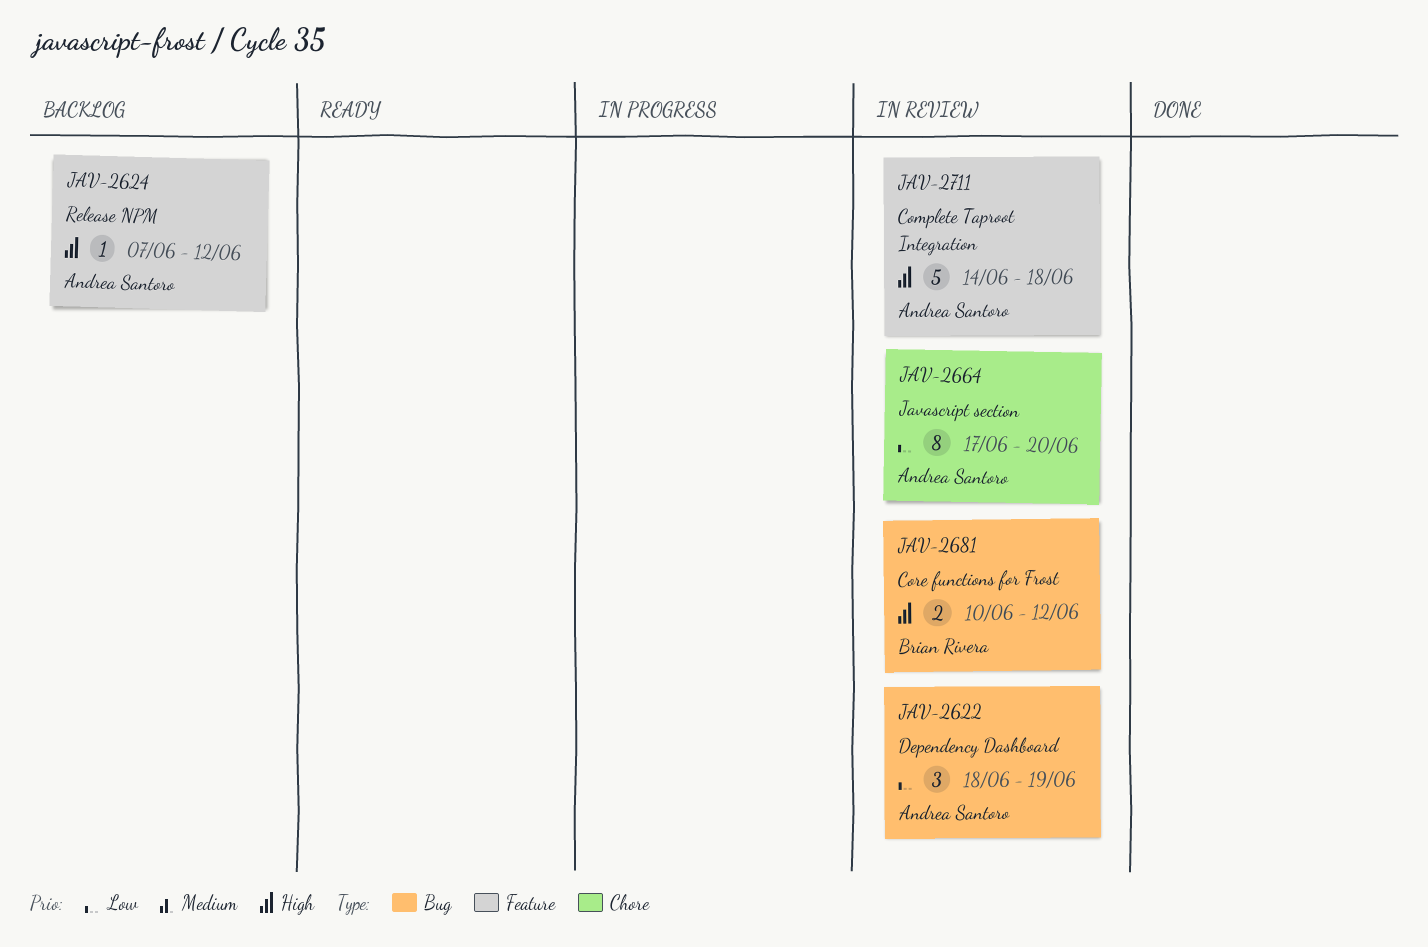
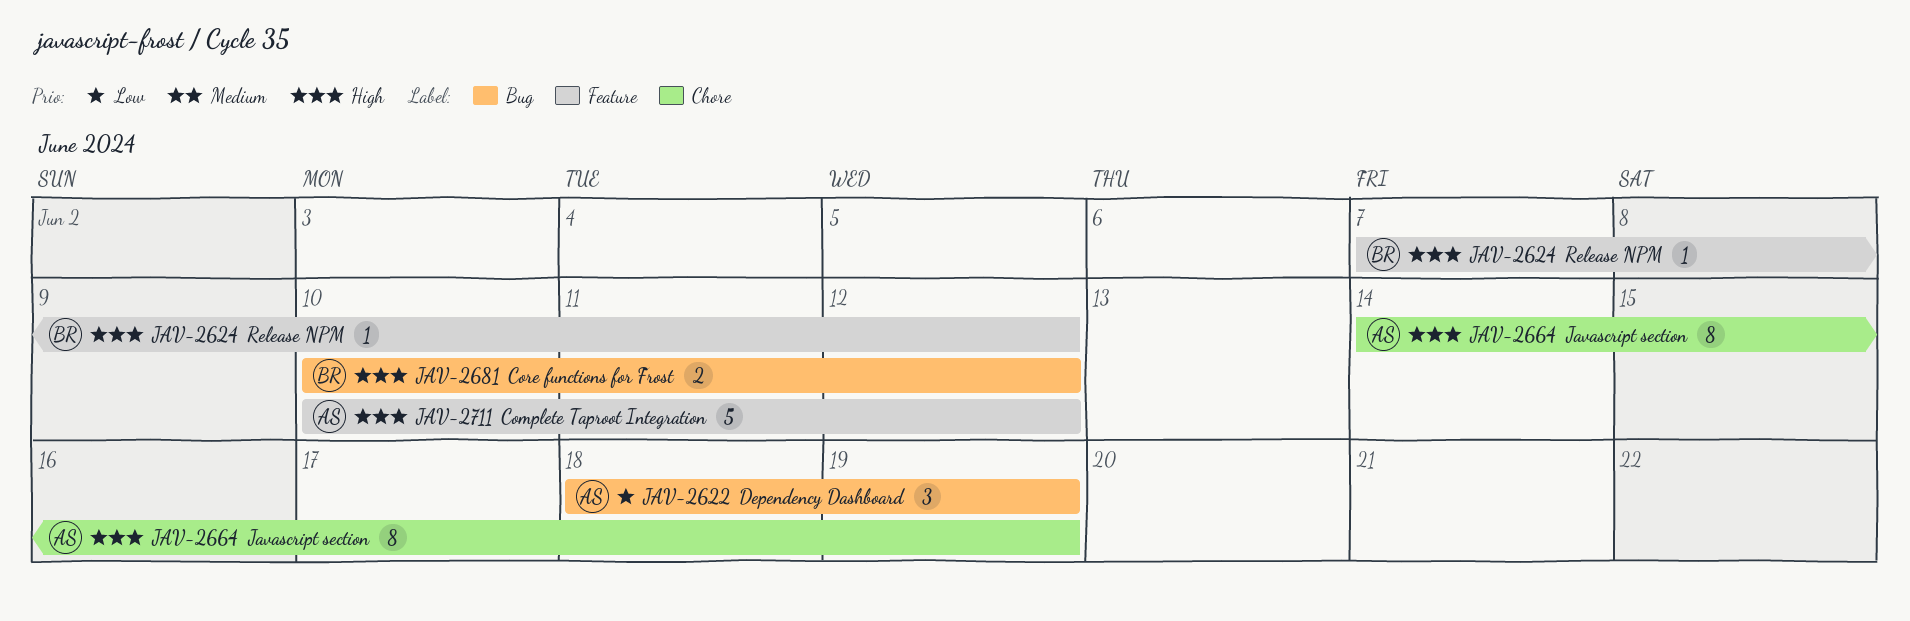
JAV-2624, owner: Andrea Santoro -> Brian Rivera
JAV-2664, priority: Low -> High
JAV-2664, start: Jun 17 -> Jun 14
JAV-2664, due: Jun 20 -> Jun 19
JAV-2711, start: Jun 14 -> Jun 10
JAV-2711, due: Jun 18 -> Jun 12

